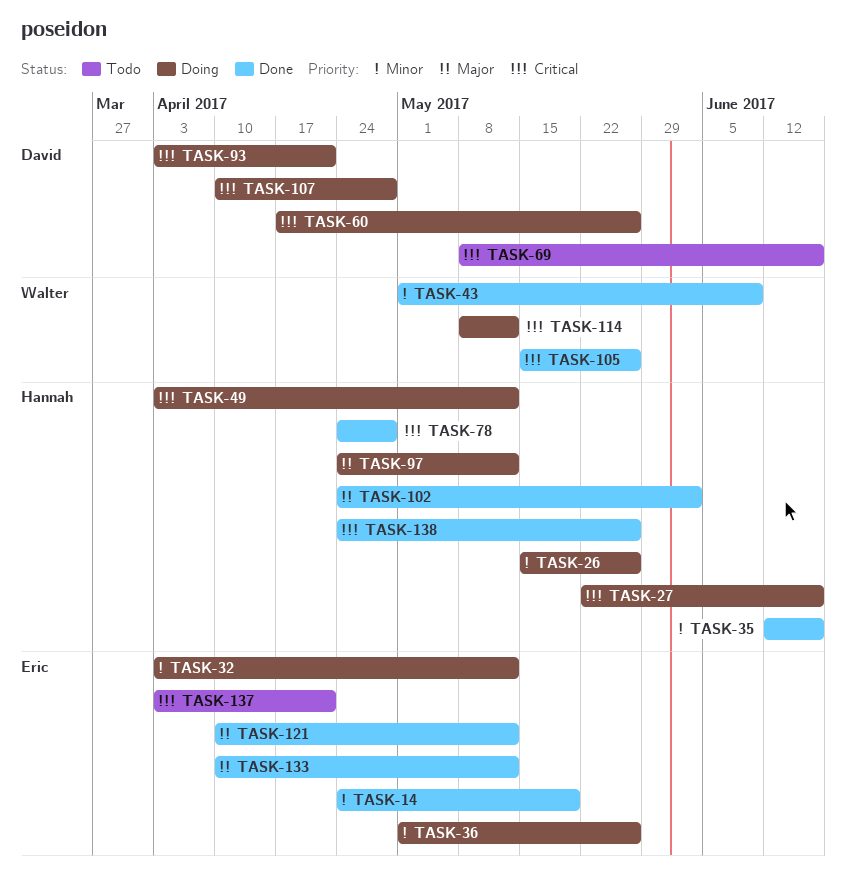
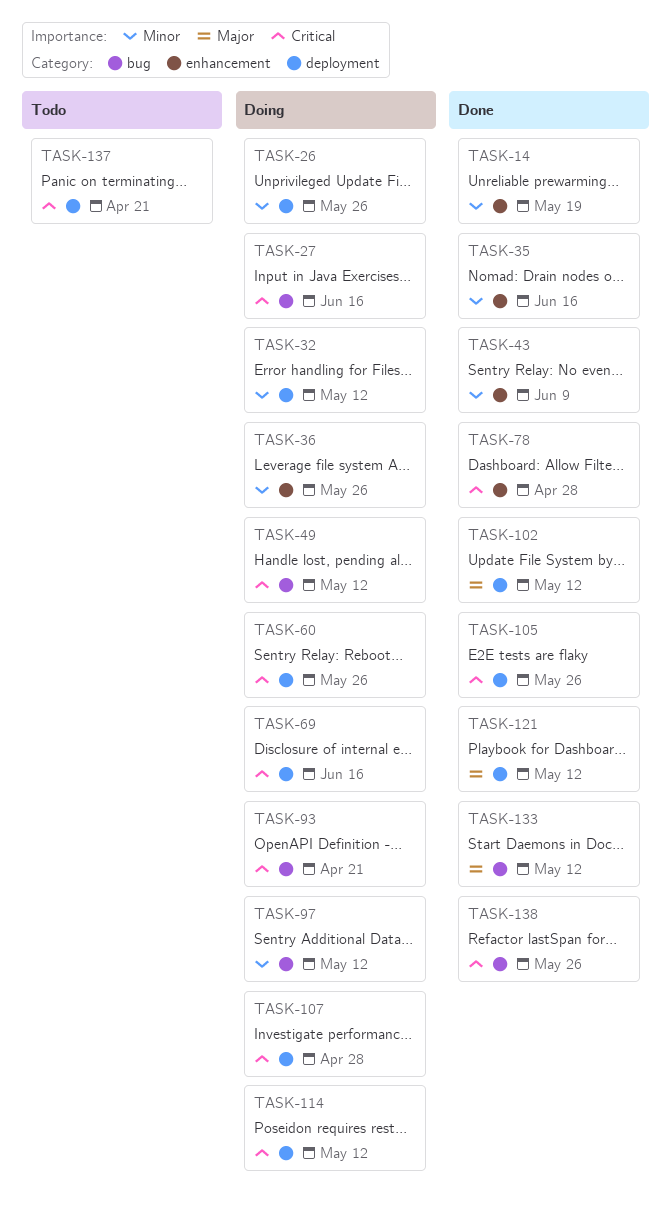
TASK-69, status: Todo -> Doing
TASK-97, priority: Major -> Minor
TASK-102, due: Jun 2 -> May 12

